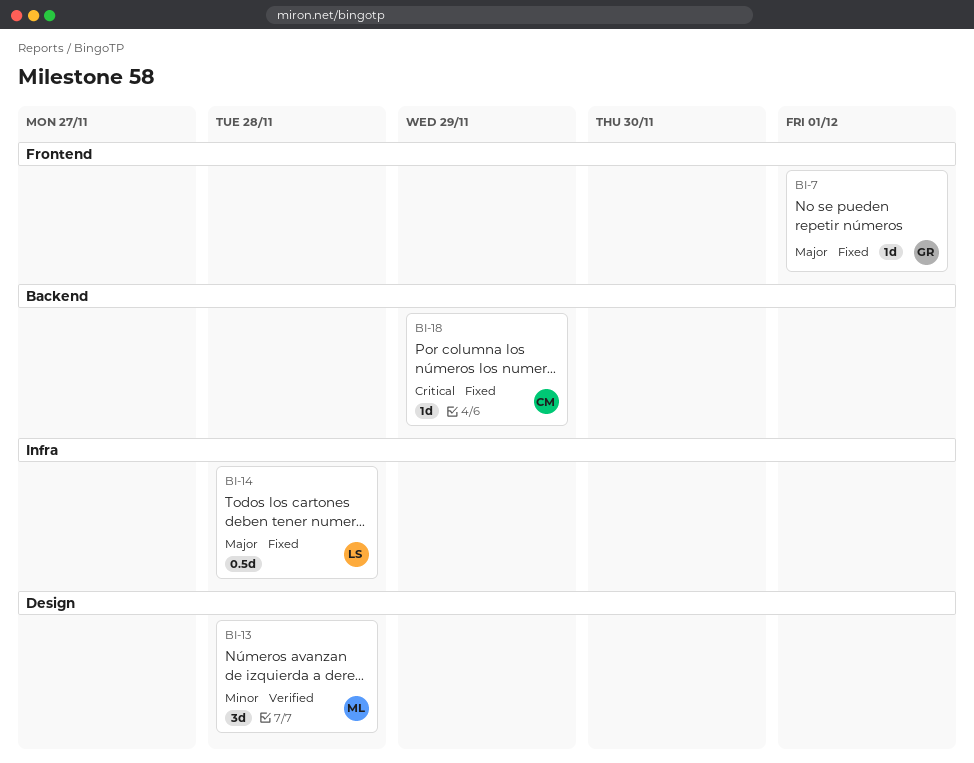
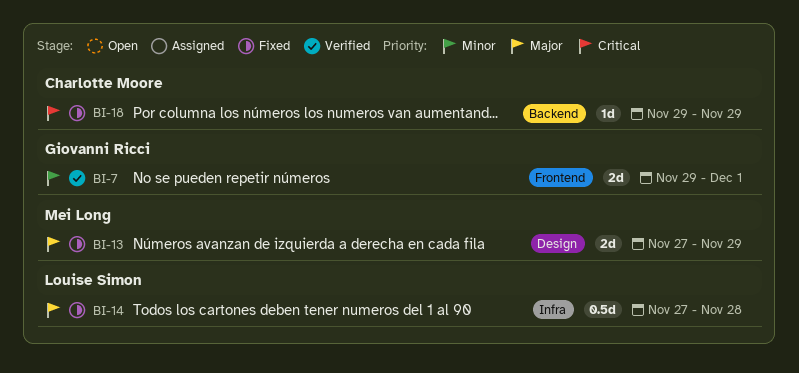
BI-7, status: Fixed -> Verified
BI-7, priority: Major -> Minor
BI-7, estimate: 1d -> 2d
BI-13, status: Verified -> Fixed
BI-13, priority: Minor -> Major
BI-13, estimate: 3d -> 2d
BI-13, due: Nov 28 -> Nov 29

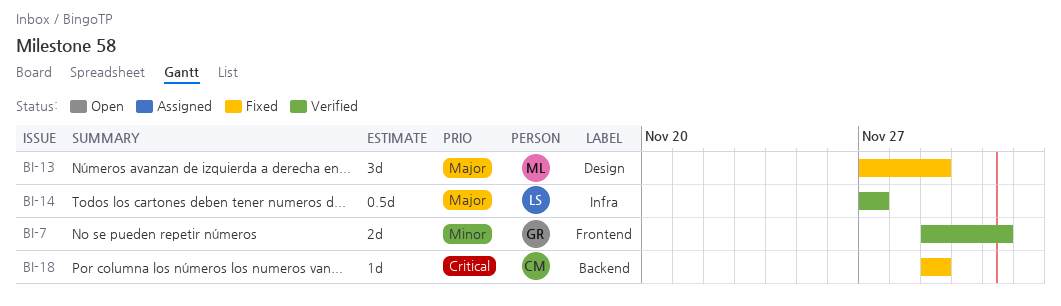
BI-13, estimate: 2d -> 3d
BI-14, status: Fixed -> Verified
BI-14, due: Nov 28 -> Nov 27

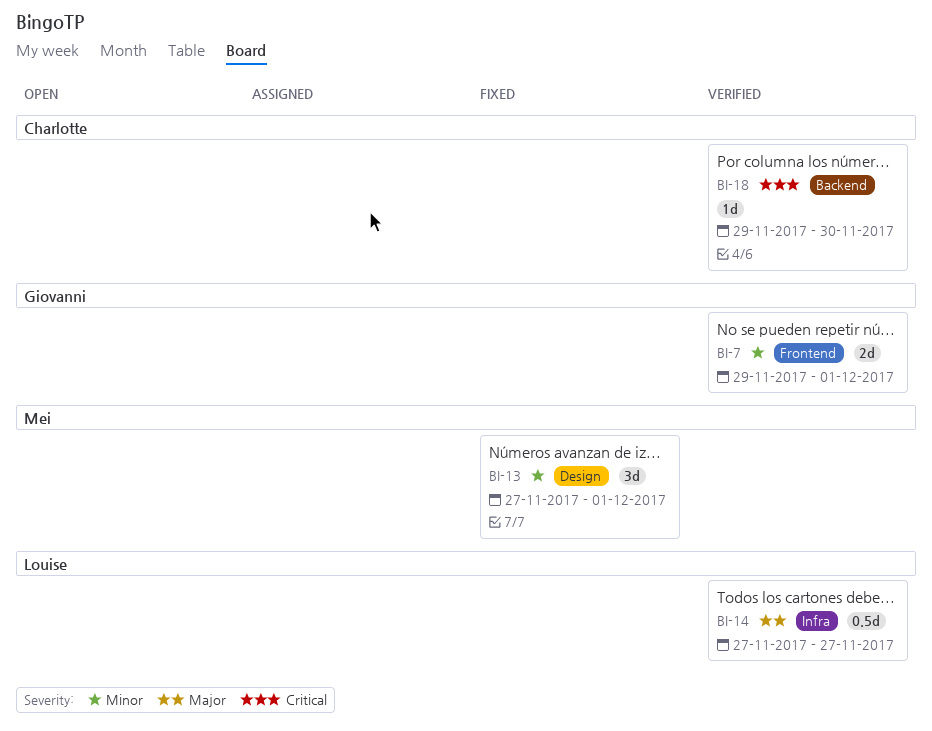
BI-13, priority: Major -> Minor
BI-13, due: Nov 29 -> Dec 1
BI-18, status: Fixed -> Verified
BI-18, due: Nov 29 -> Nov 30

